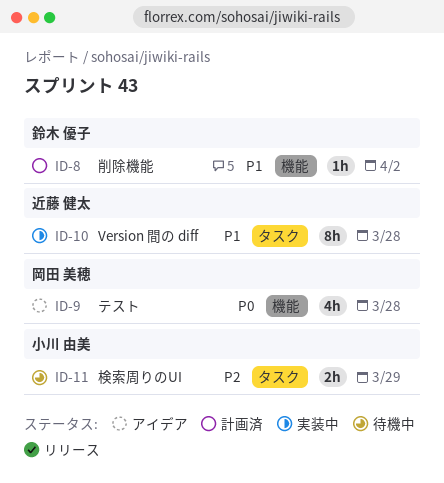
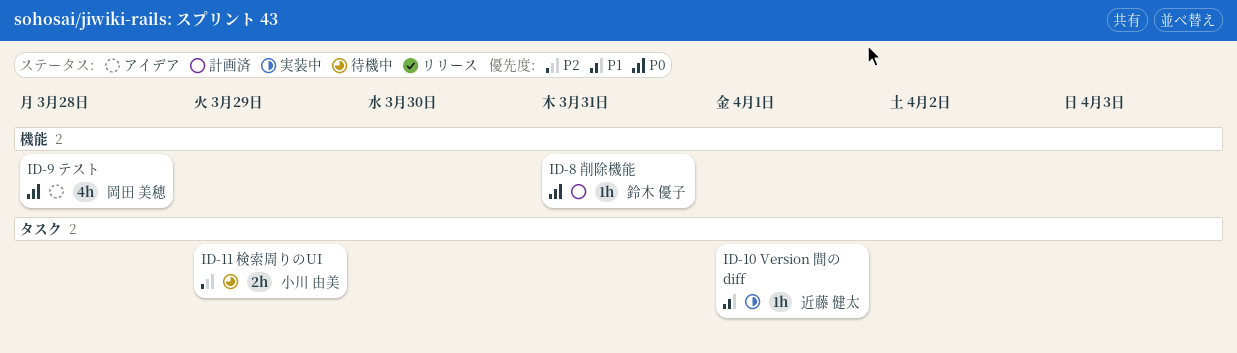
ID-8, priority: P1 -> P0
ID-8, due: Apr 2 -> Mar 31
ID-10, estimate: 8h -> 1h
ID-10, due: Mar 28 -> Apr 1

